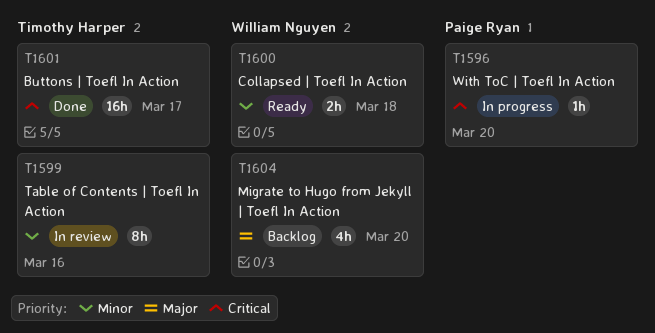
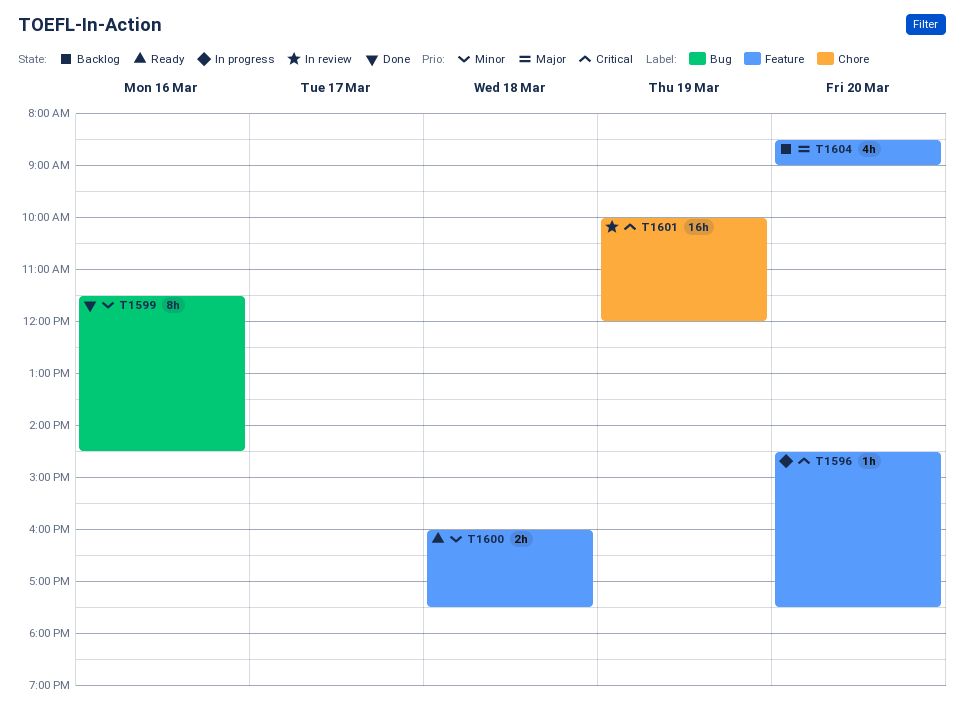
T1599, status: In review -> Done
T1601, status: Done -> In review
T1601, day: Mar 17 -> Mar 19

